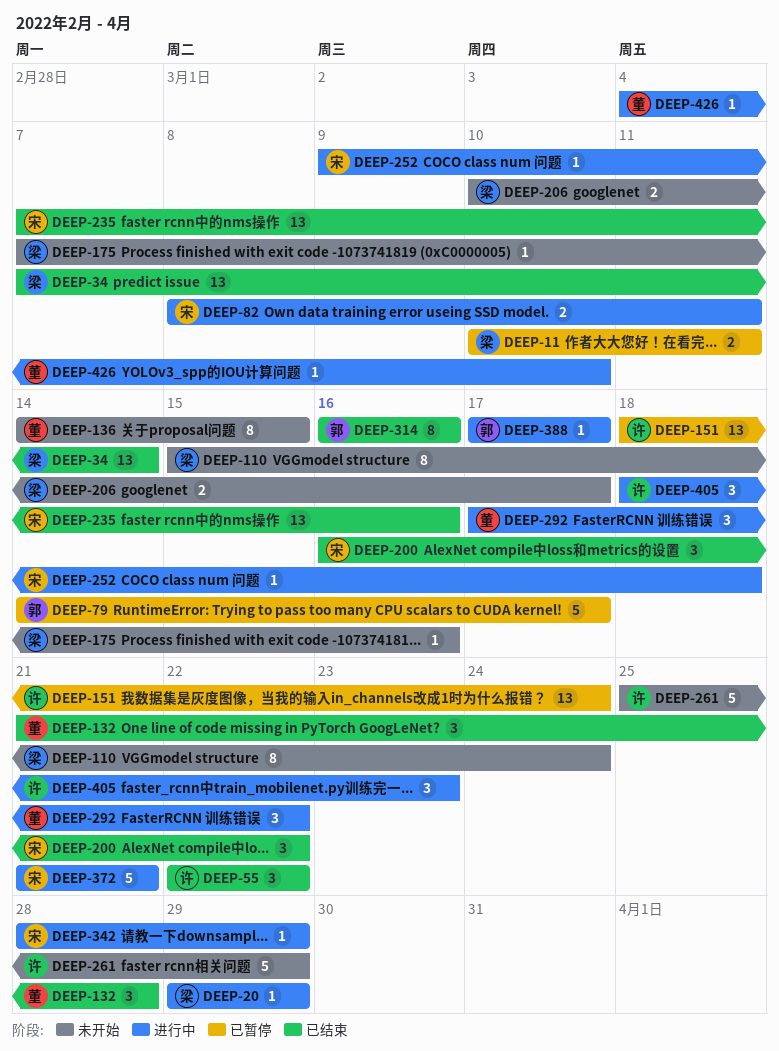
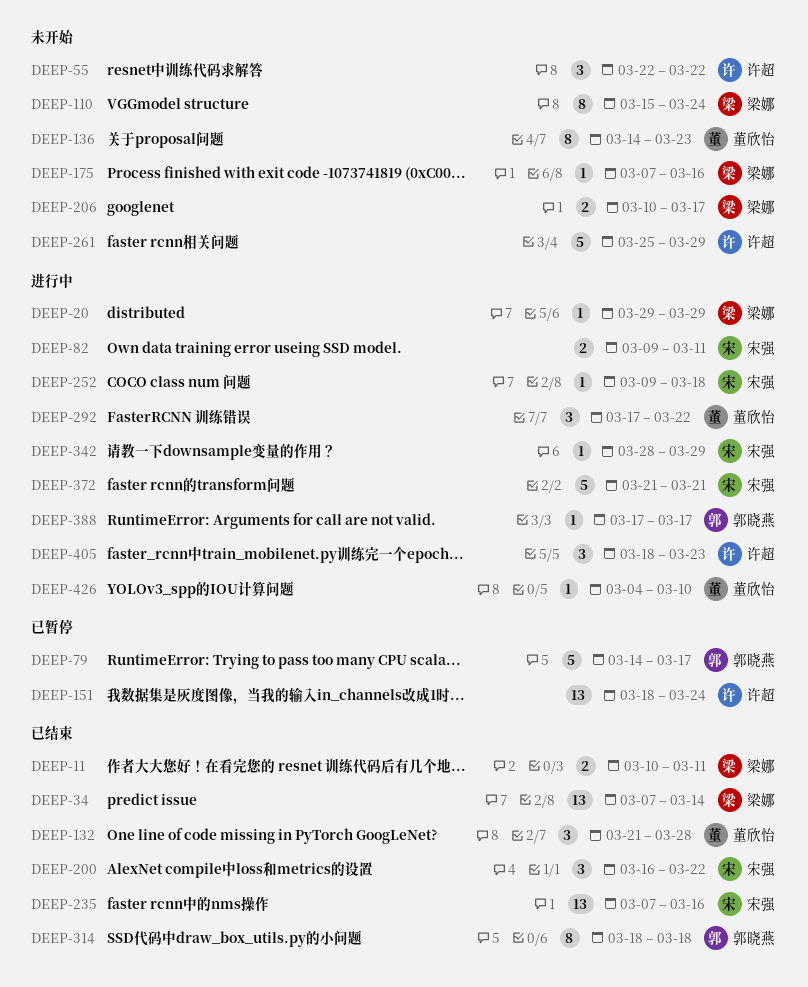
DEEP-11, status: 已暂停 -> 已结束
DEEP-55, status: 已结束 -> 未开始
DEEP-82, start: Mar 8 -> Mar 9
DEEP-136, due: Mar 15 -> Mar 23
DEEP-314, start: Mar 16 -> Mar 18
DEEP-314, due: Mar 16 -> Mar 18

